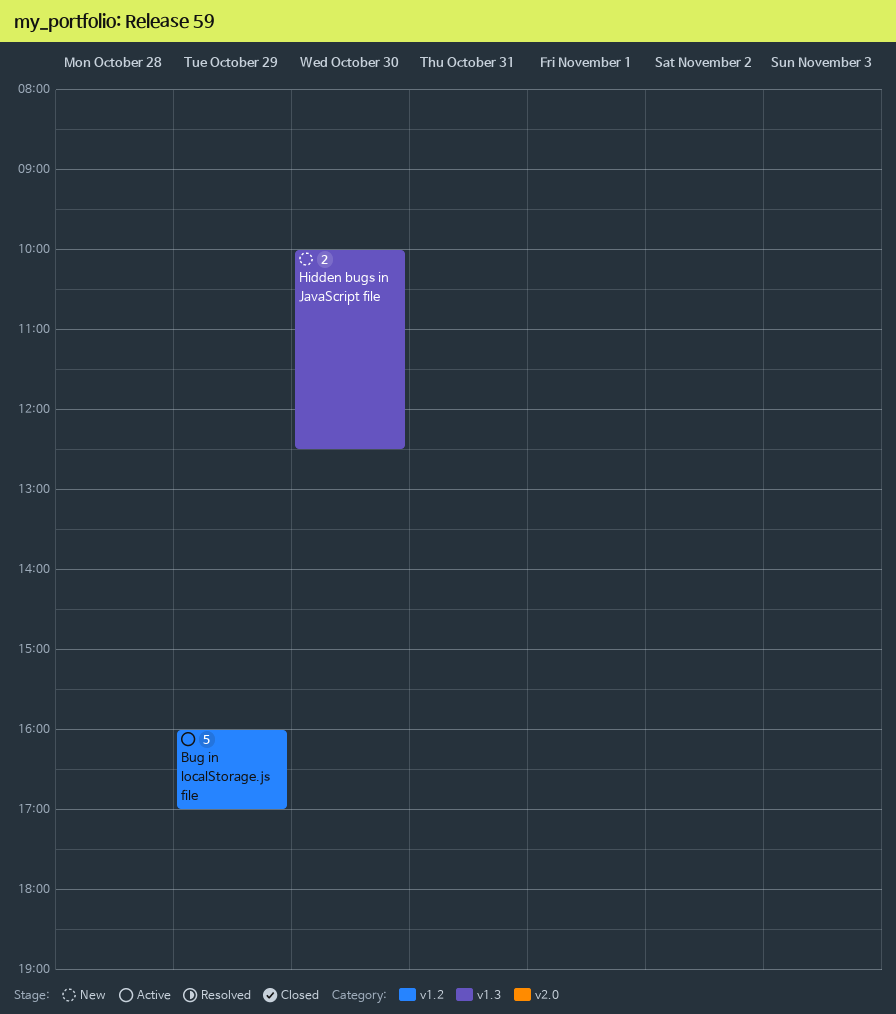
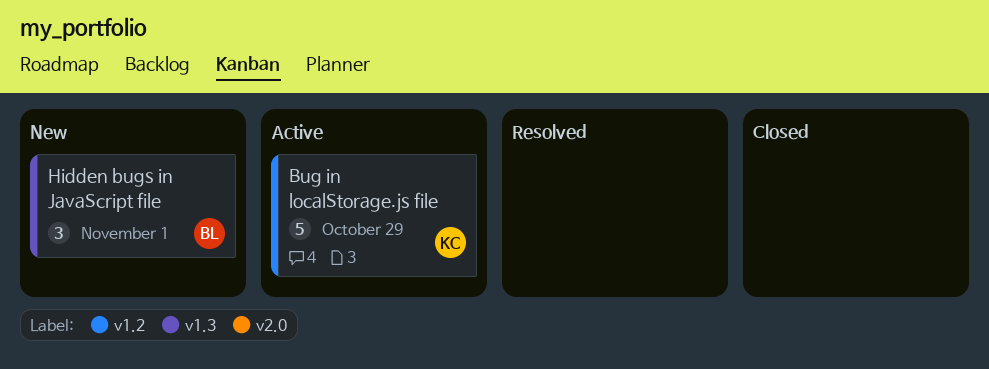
Hidden bugs in JavaScript file, estimate: 2 -> 3
Hidden bugs in JavaScript file, day: Oct 30 -> Nov 1

